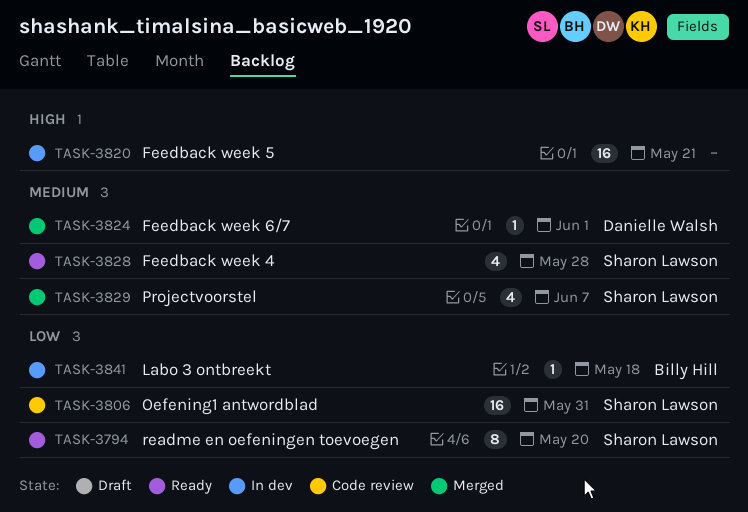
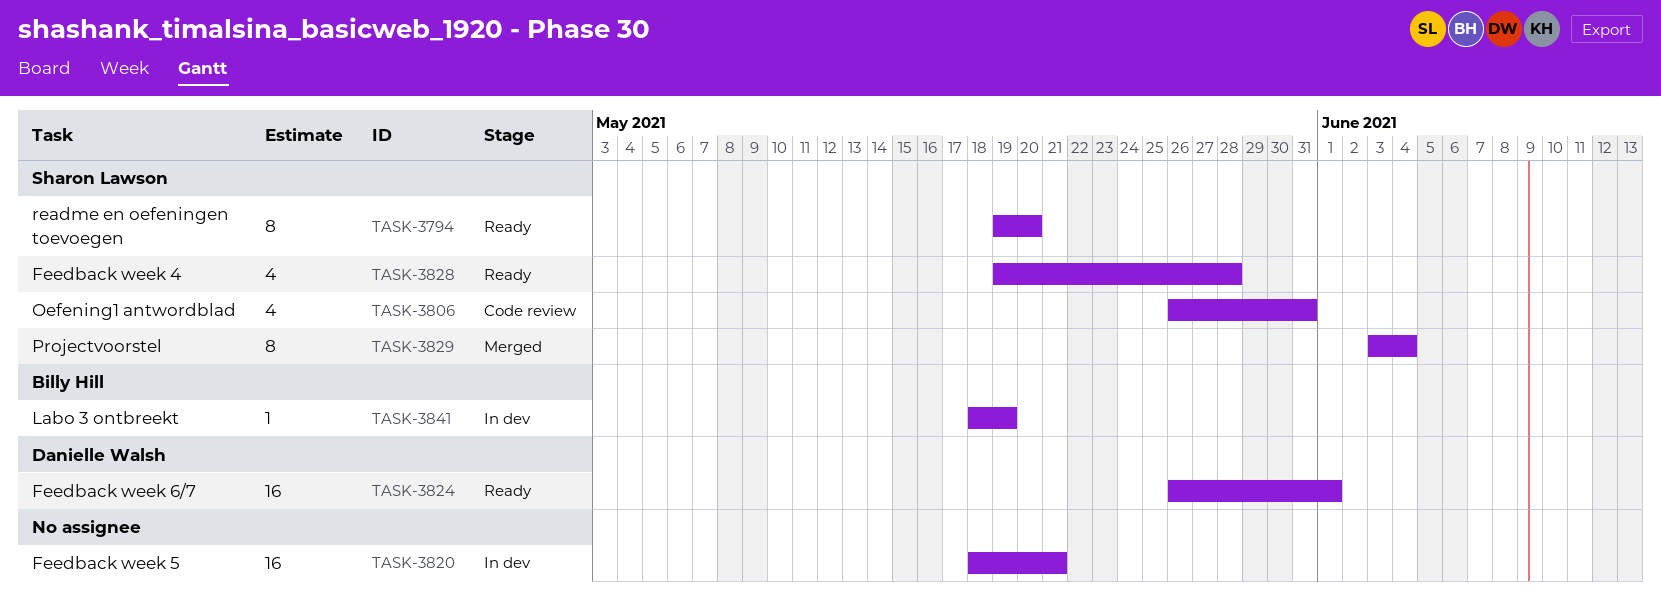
TASK-3806, estimate: 16 -> 4
TASK-3824, status: Merged -> Ready
TASK-3824, estimate: 1 -> 16
TASK-3829, estimate: 4 -> 8
TASK-3829, due: Jun 7 -> Jun 4
TASK-3841, due: May 18 -> May 19

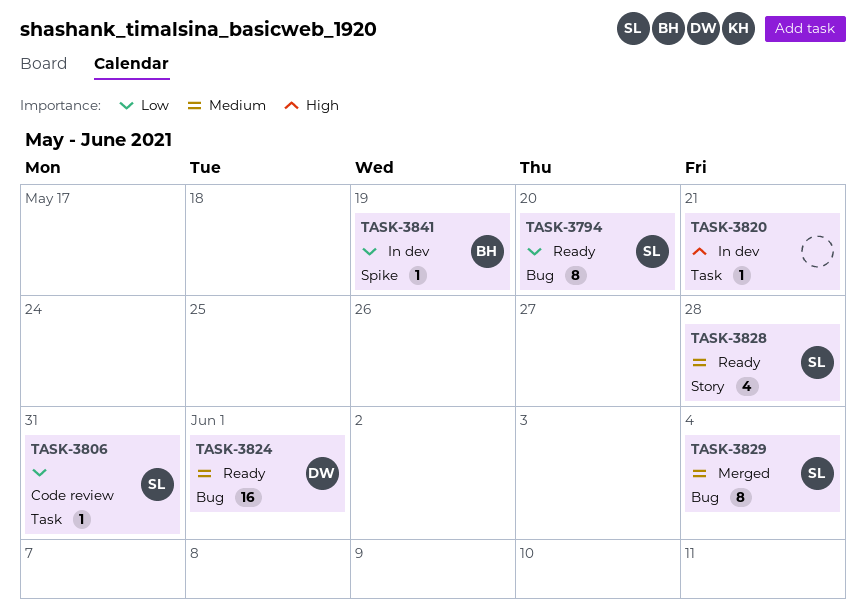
TASK-3806, estimate: 4 -> 1
TASK-3820, estimate: 16 -> 1

